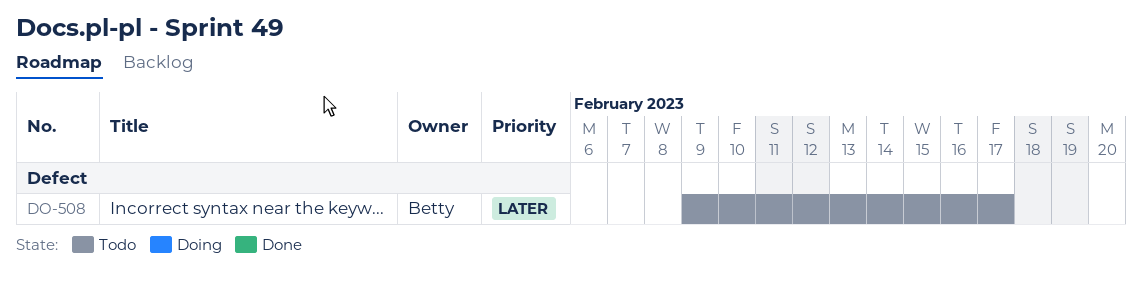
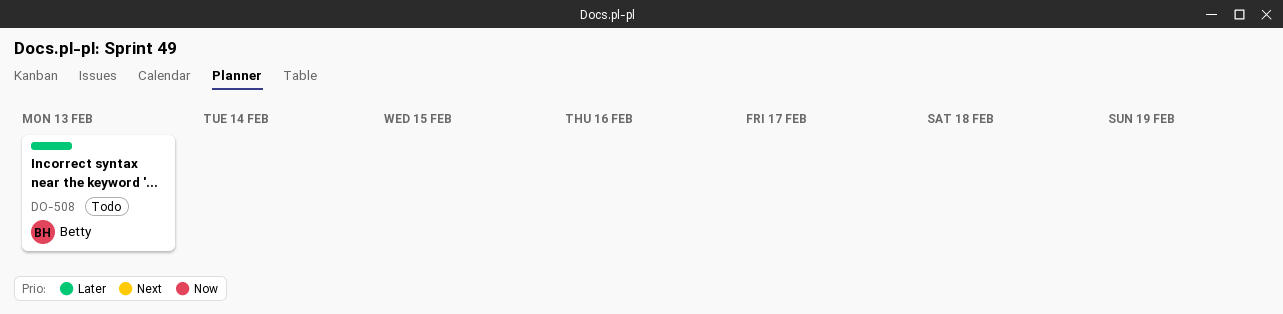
DO-508, due: Feb 17 -> Feb 13

